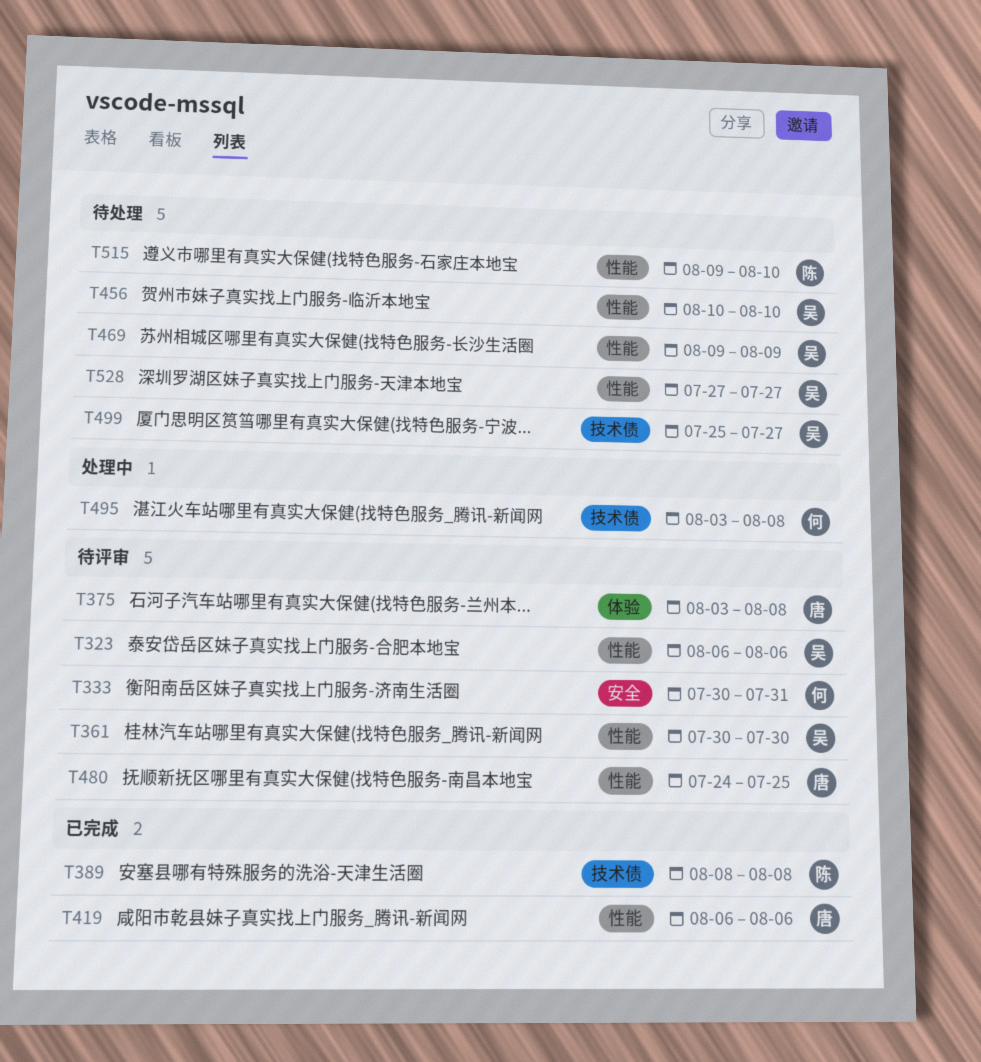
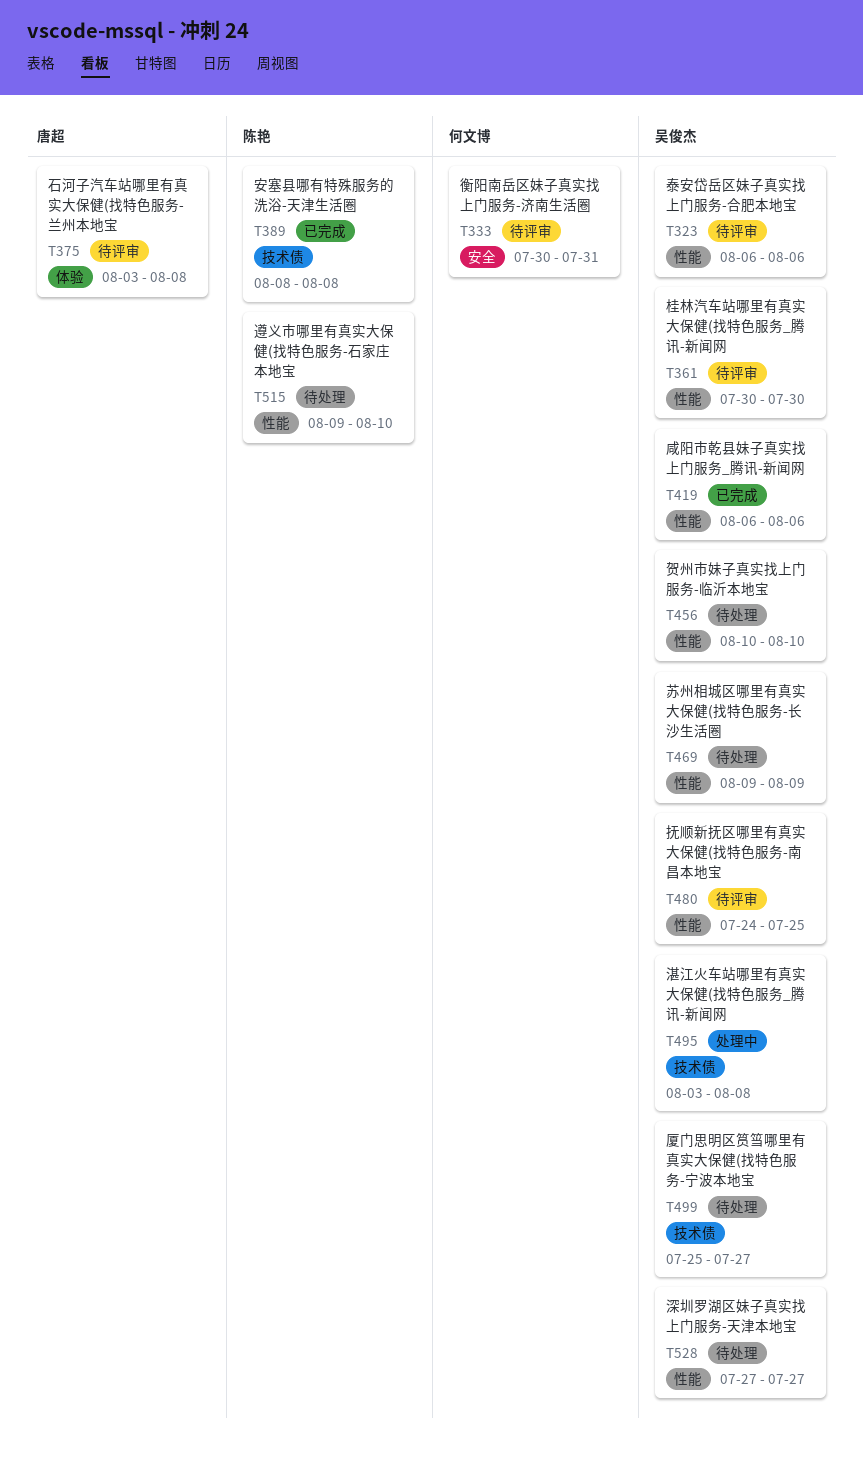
T419, owner: 唐超 -> 吴俊杰
T480, owner: 唐超 -> 吴俊杰
T495, owner: 何文博 -> 吴俊杰

